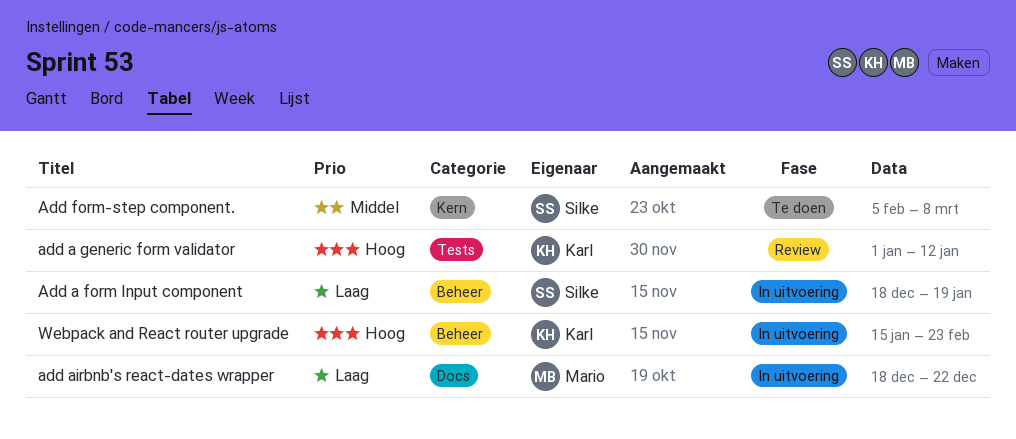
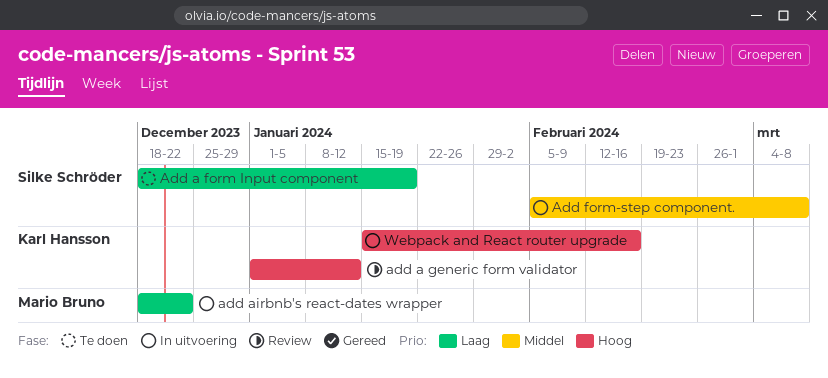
Add a form Input component, status: In uitvoering -> Te doen
Add form-step component., status: Te doen -> In uitvoering
Webpack and React router upgrade, due: Feb 23 -> Feb 16

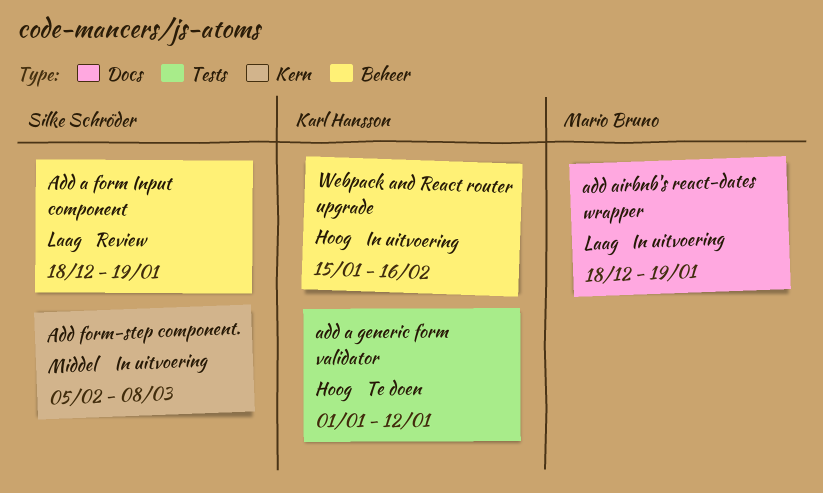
Add a form Input component, status: Te doen -> Review
add a generic form validator, status: Review -> Te doen
add airbnb's react-dates wrapper, due: Dec 22 -> Jan 19

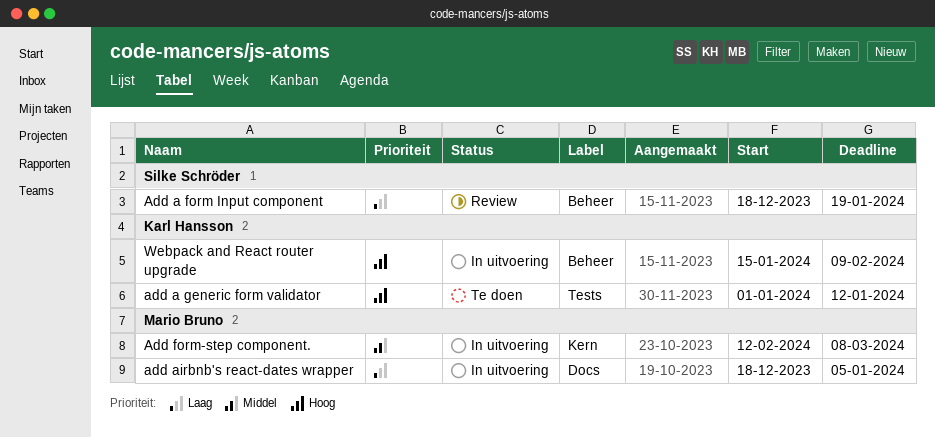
add airbnb's react-dates wrapper, due: Jan 19 -> Jan 5
Add form-step component., owner: Silke Schröder -> Mario Bruno
Add form-step component., start: Feb 5 -> Feb 12
Webpack and React router upgrade, due: Feb 16 -> Feb 9

